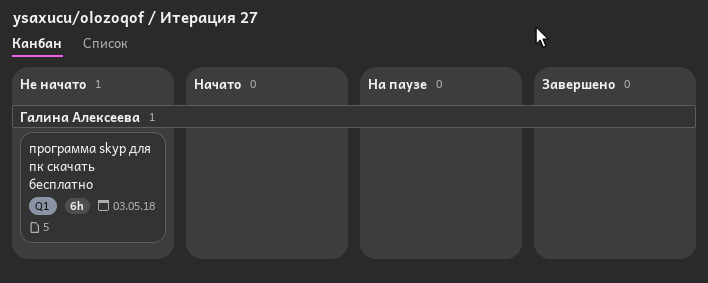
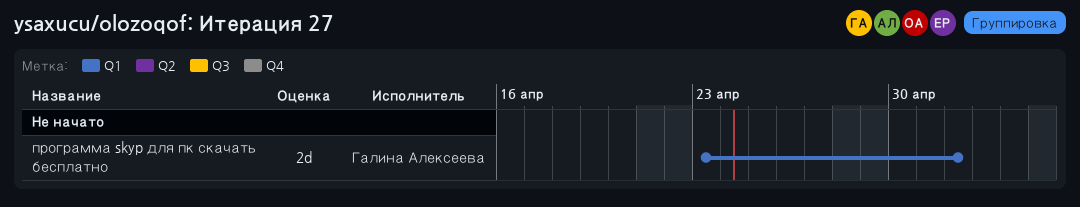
программа skyp для пк скачать бесплатно, estimate: 6h -> 2d
программа skyp для пк скачать бесплатно, due: May 3 -> May 2

